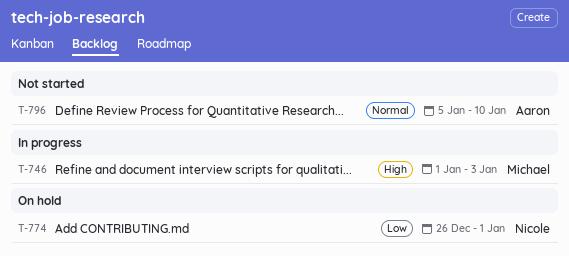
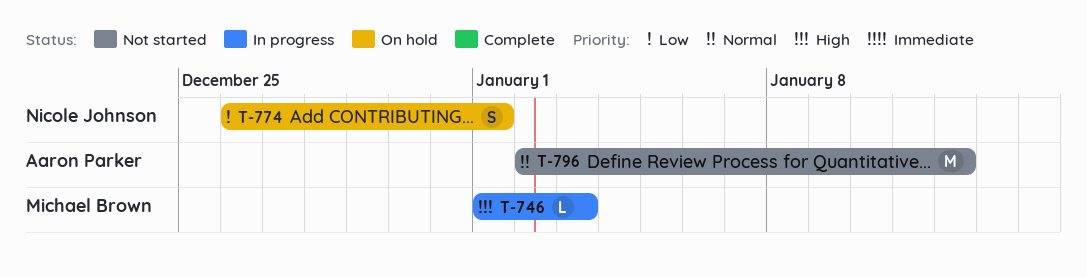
T-796, start: Jan 5 -> Jan 2
T-796, due: Jan 10 -> Jan 12

